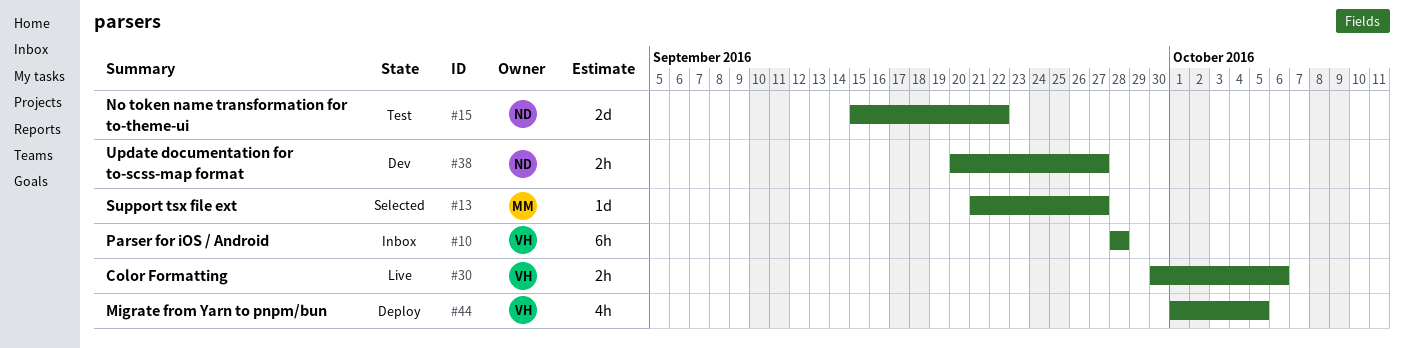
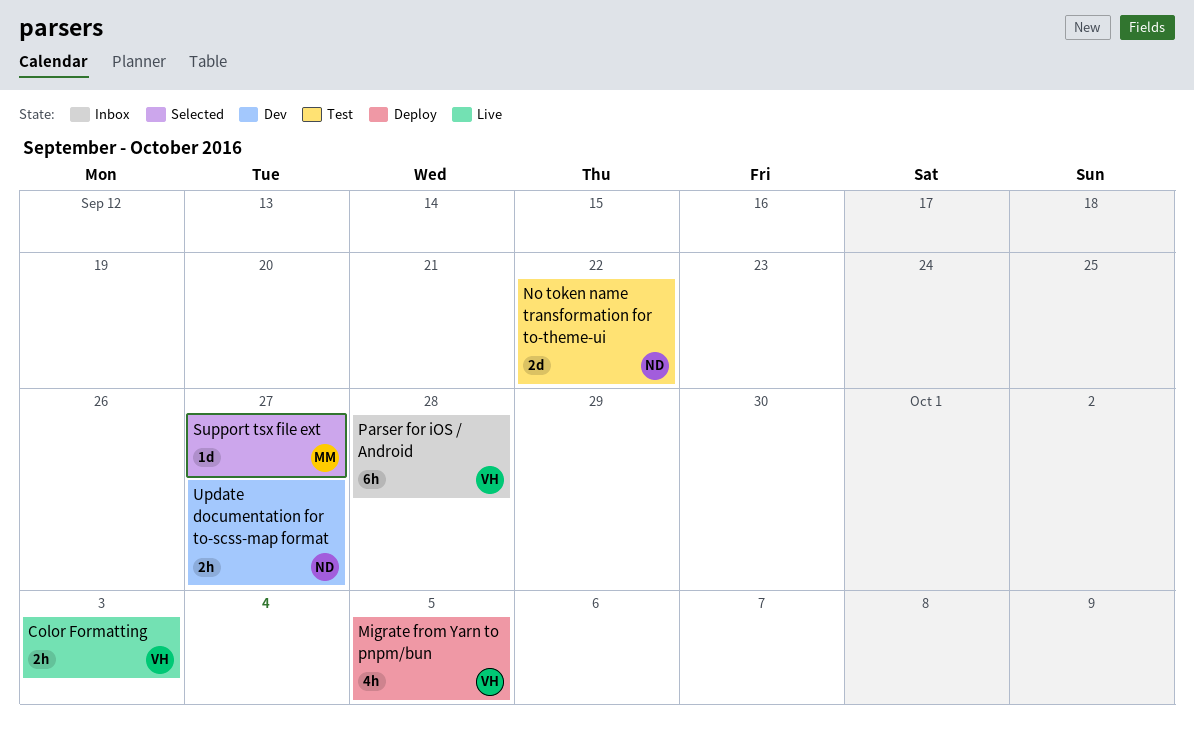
Color Formatting, due: Oct 6 -> Oct 3

